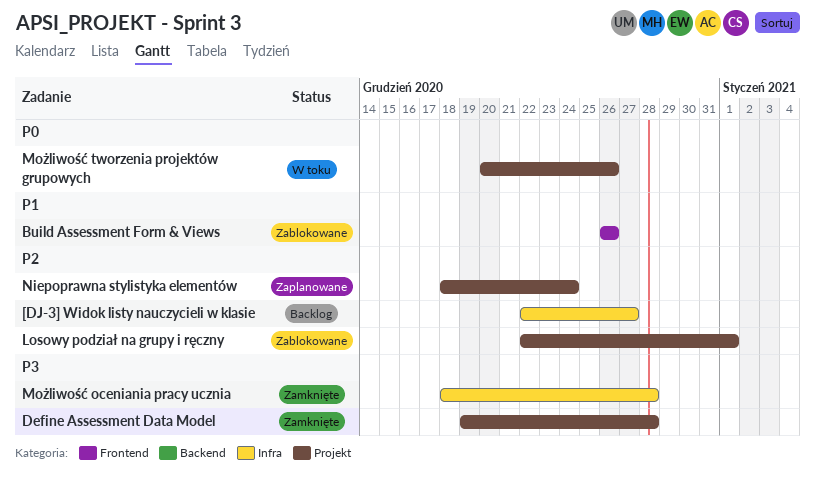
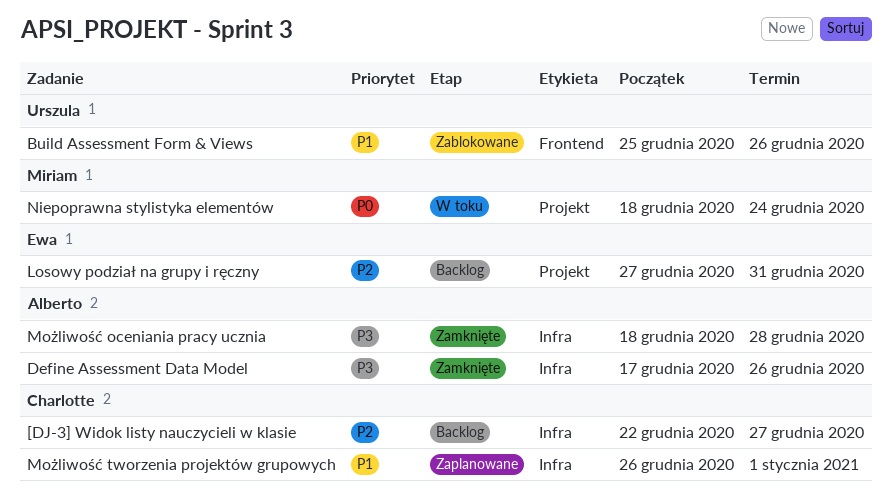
Build Assessment Form & Views, start: Dec 26 -> Dec 25
Define Assessment Data Model, label: Projekt -> Infra
Define Assessment Data Model, start: Dec 19 -> Dec 17
Define Assessment Data Model, due: Dec 28 -> Dec 26
Losowy podział na grupy i ręczny, status: Zablokowane -> Backlog
Losowy podział na grupy i ręczny, start: Dec 22 -> Dec 27
Losowy podział na grupy i ręczny, due: Jan 1 -> Dec 31
Możliwość tworzenia projektów grupowych, status: W toku -> Zaplanowane
Możliwość tworzenia projektów grupowych, priority: P0 -> P1
Możliwość tworzenia projektów grupowych, label: Projekt -> Infra
Możliwość tworzenia projektów grupowych, start: Dec 20 -> Dec 26
Możliwość tworzenia projektów grupowych, due: Dec 26 -> Jan 1
Niepoprawna stylistyka elementów, status: Zaplanowane -> W toku
Niepoprawna stylistyka elementów, priority: P2 -> P0

